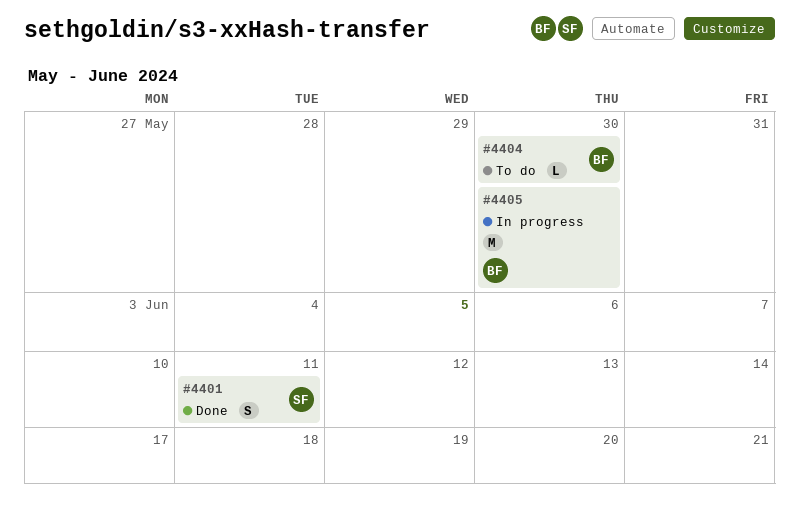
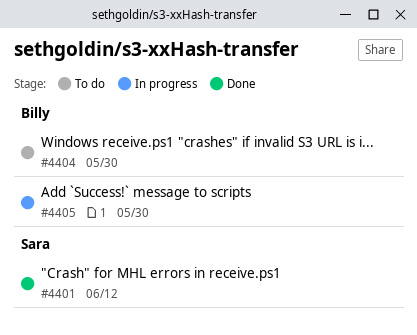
#4401, due: Jun 11 -> Jun 12

